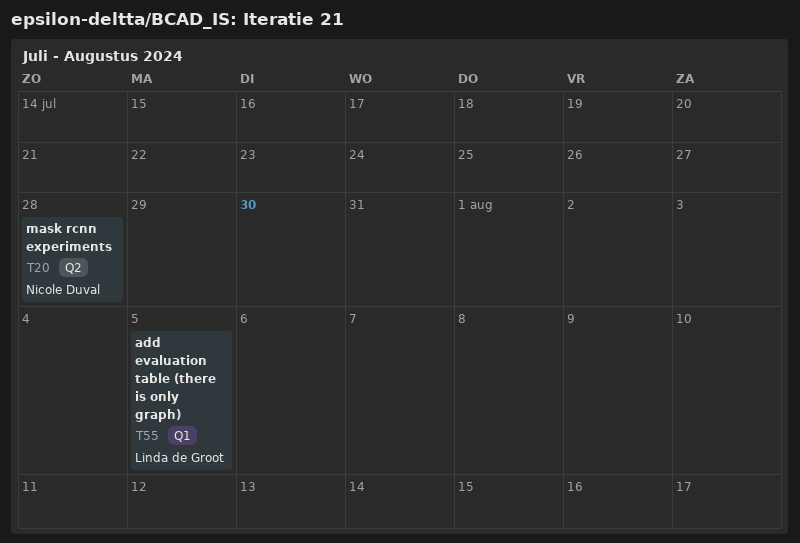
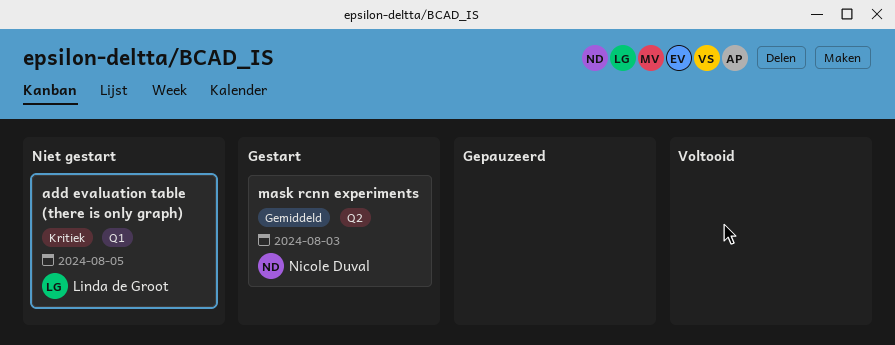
mask rcnn experiments, due: Jul 28 -> Aug 3

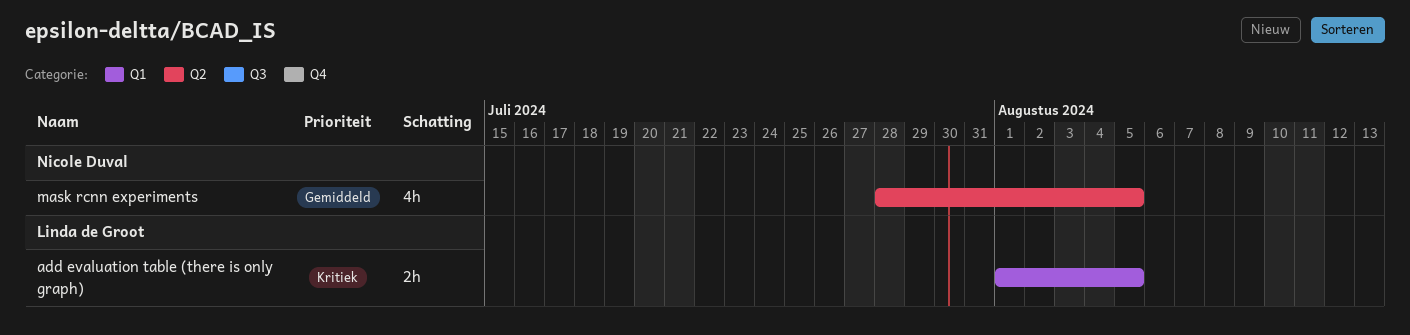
mask rcnn experiments, due: Aug 3 -> Aug 5

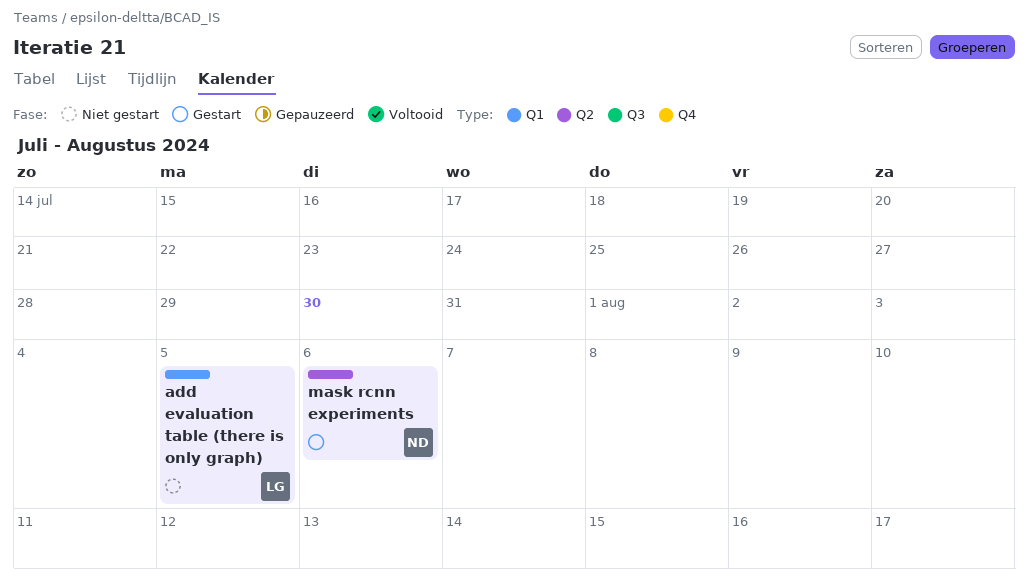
mask rcnn experiments, due: Aug 5 -> Aug 6

